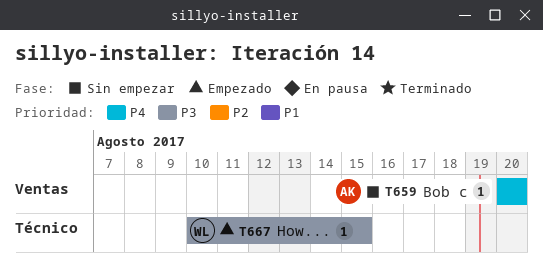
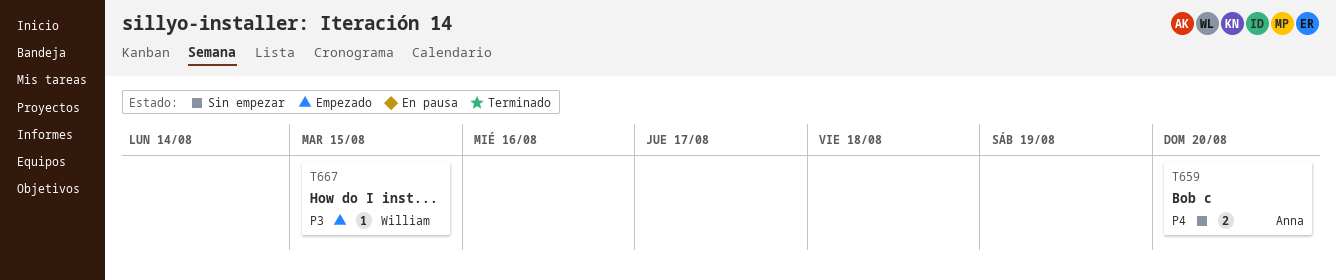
T659, estimate: 1 -> 2

